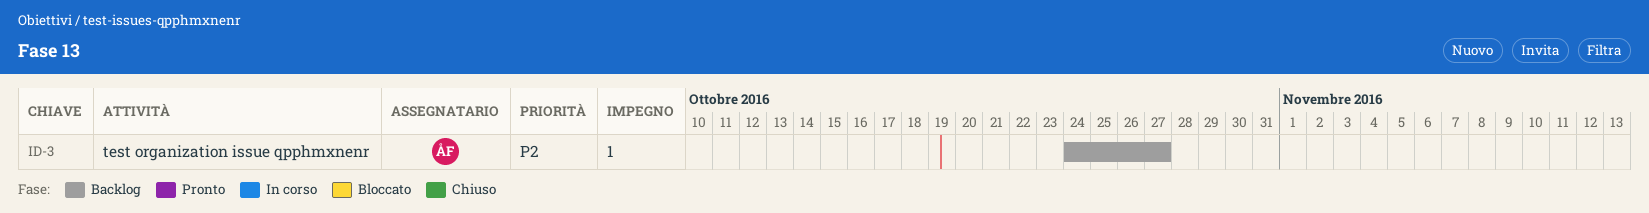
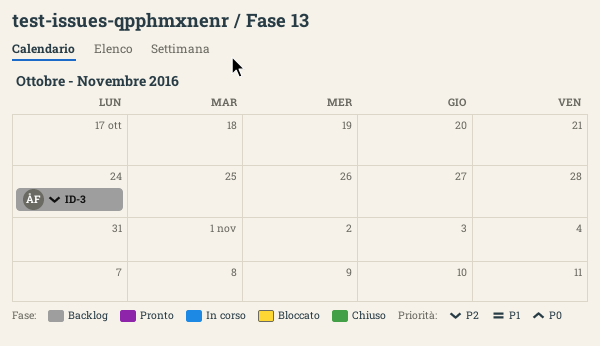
ID-3, due: Oct 27 -> Oct 24

